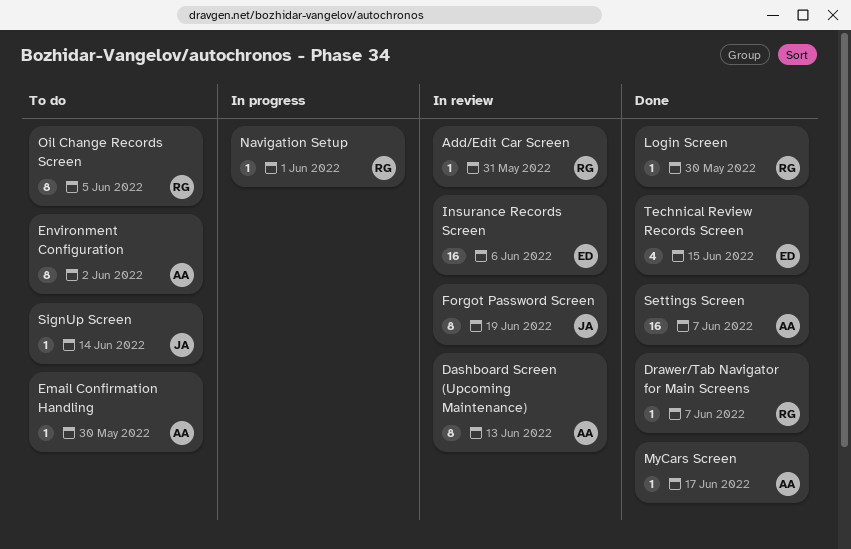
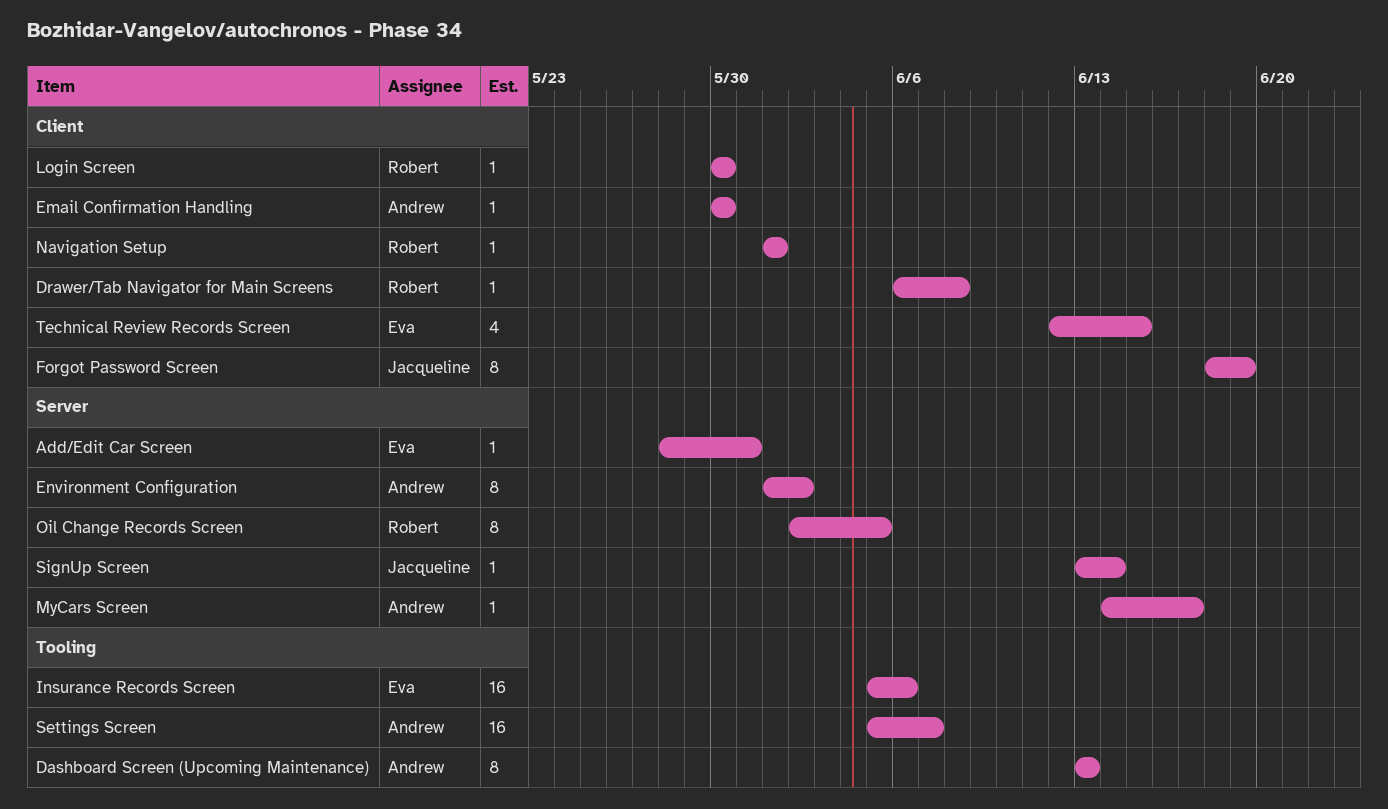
Add/Edit Car Screen, owner: Robert -> Eva
Drawer/Tab Navigator for Main Screens, due: Jun 7 -> Jun 8

